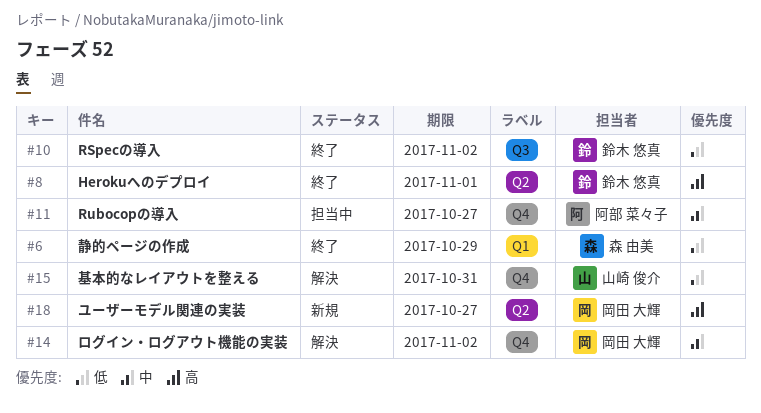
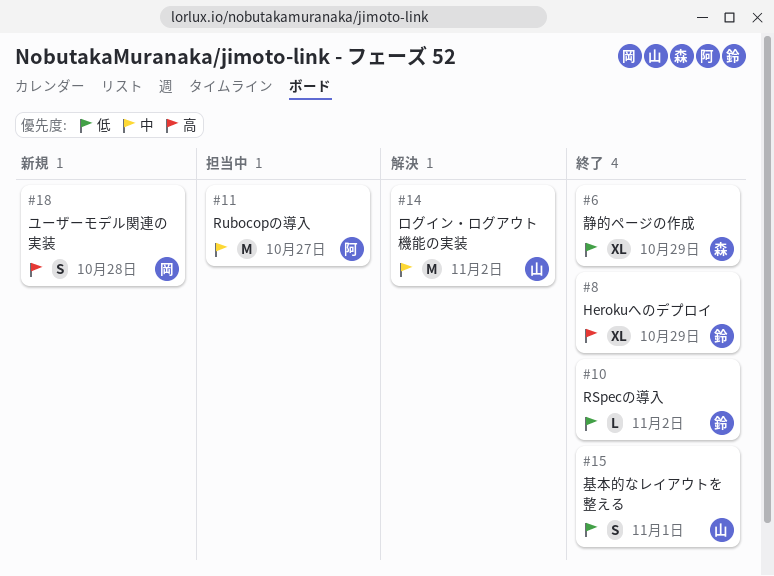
#8, due: Nov 1 -> Oct 29
#14, owner: 岡田 大輝 -> 山崎 俊介
#15, status: 解決 -> 終了
#15, due: Oct 31 -> Nov 1
#18, due: Oct 27 -> Oct 28

